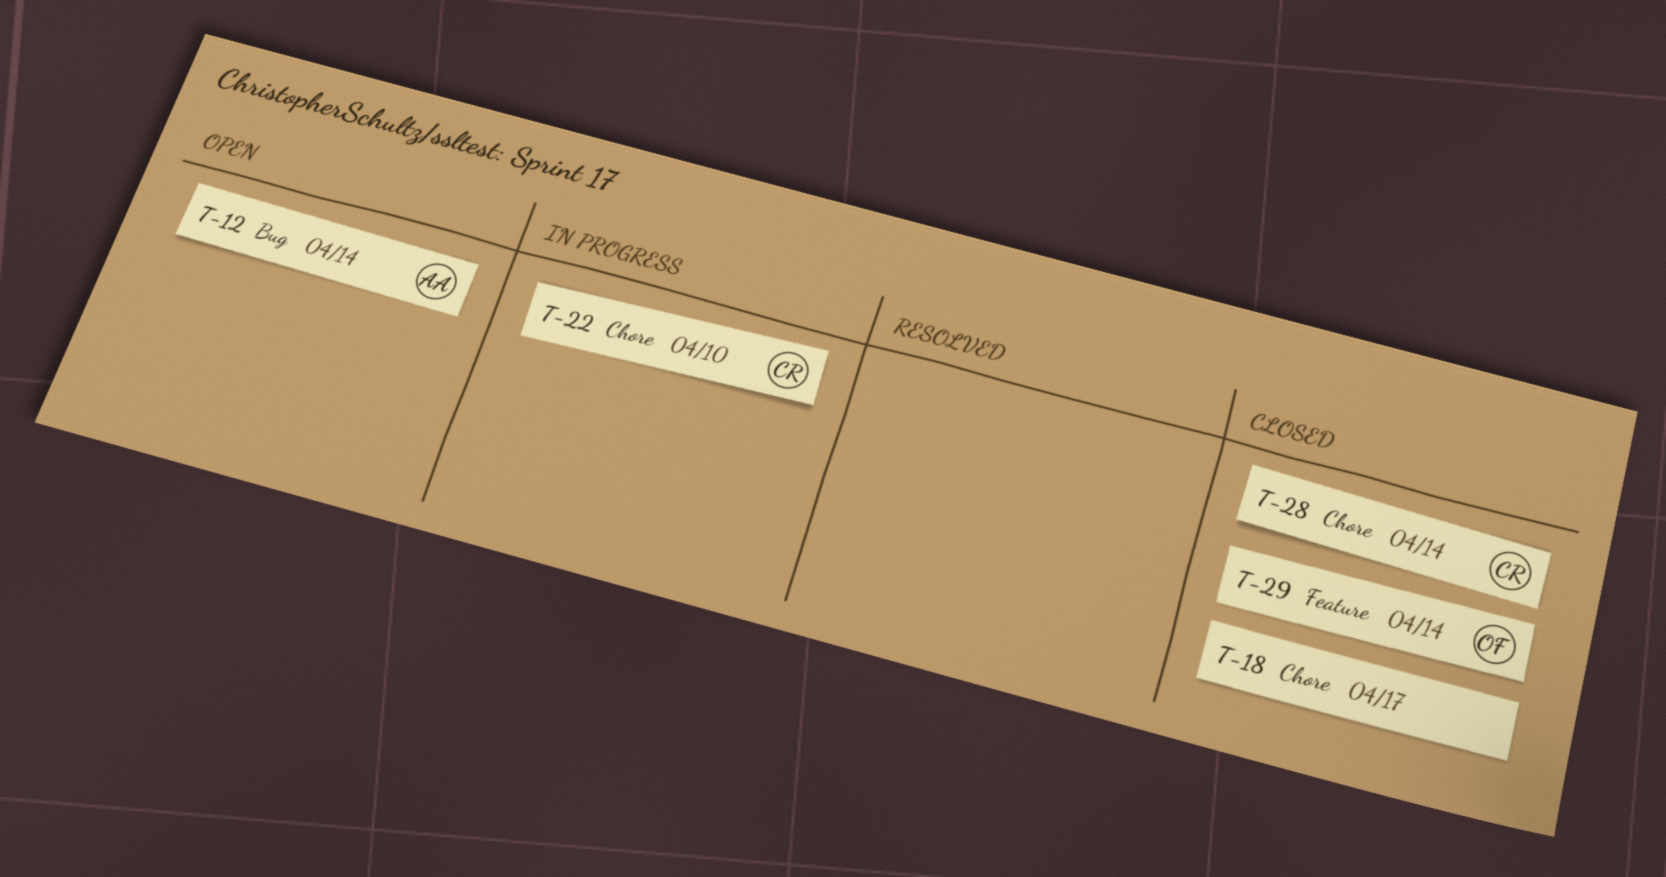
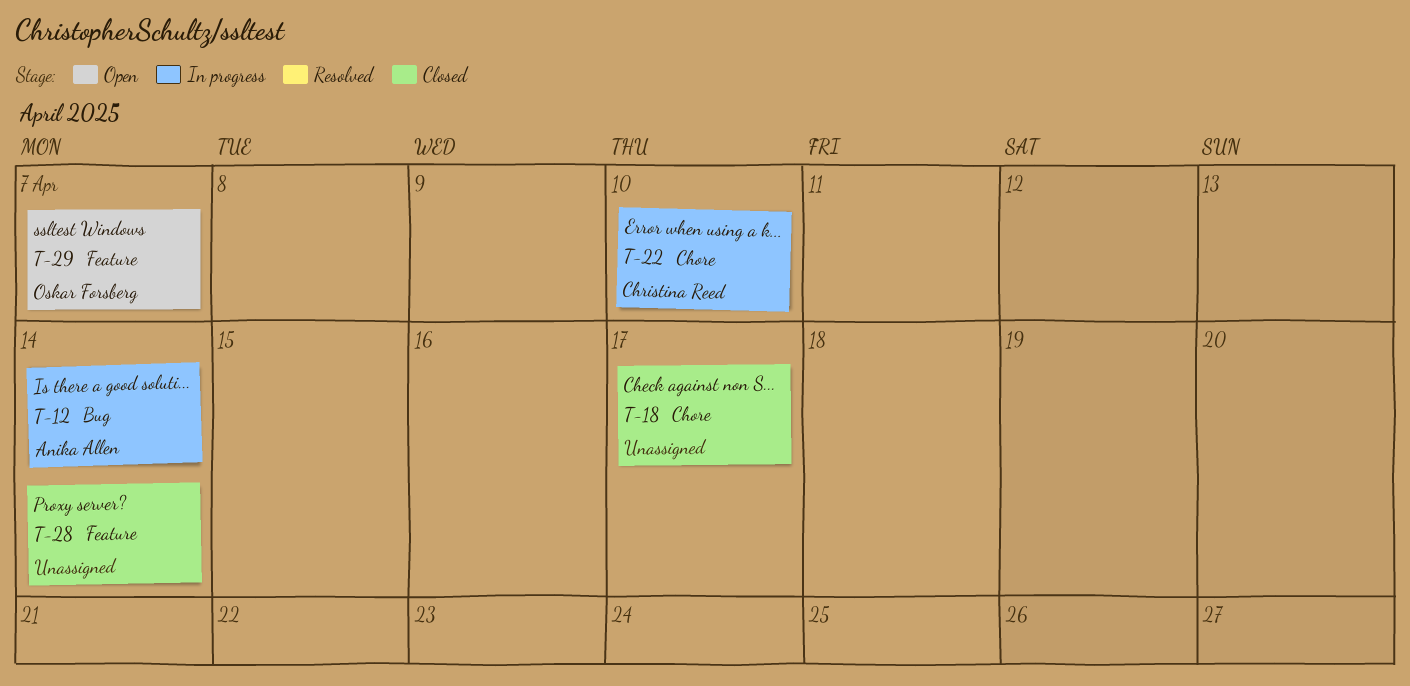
T-12, status: Open -> In progress
T-28, owner: Christina Reed -> none
T-28, label: Chore -> Feature
T-29, status: Closed -> Open
T-29, due: Apr 14 -> Apr 7

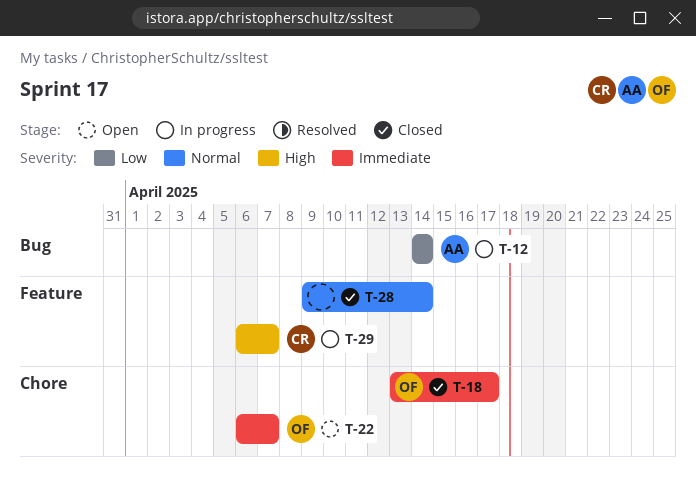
T-18, owner: none -> Oskar Forsberg
T-22, status: In progress -> Open
T-22, owner: Christina Reed -> Oskar Forsberg
T-22, due: Apr 10 -> Apr 7
T-29, status: Open -> In progress
T-29, owner: Oskar Forsberg -> Christina Reed

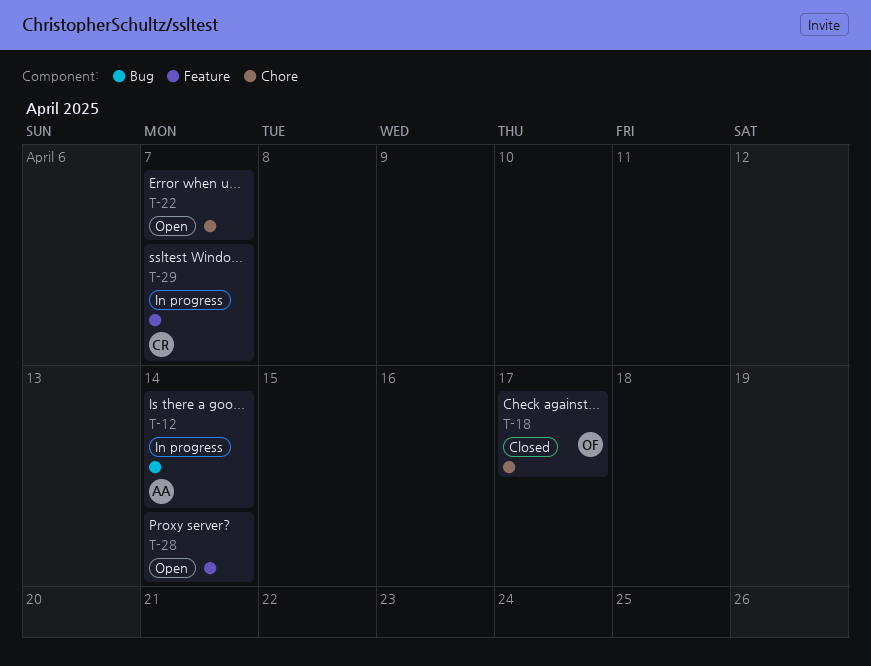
T-22, owner: OF -> none
T-28, status: Closed -> Open

